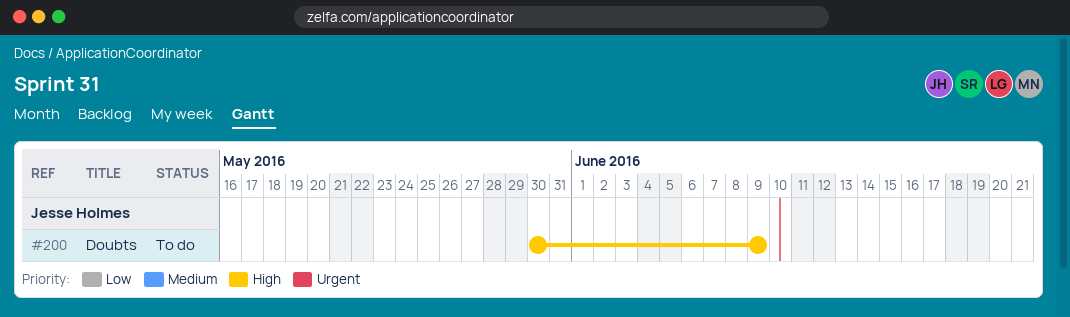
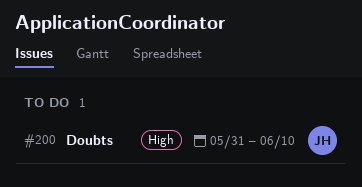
#200, start: May 30 -> May 31
#200, due: Jun 9 -> Jun 10

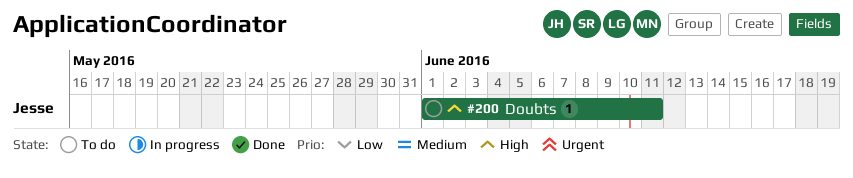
#200, start: May 31 -> Jun 1
#200, due: Jun 10 -> Jun 11

